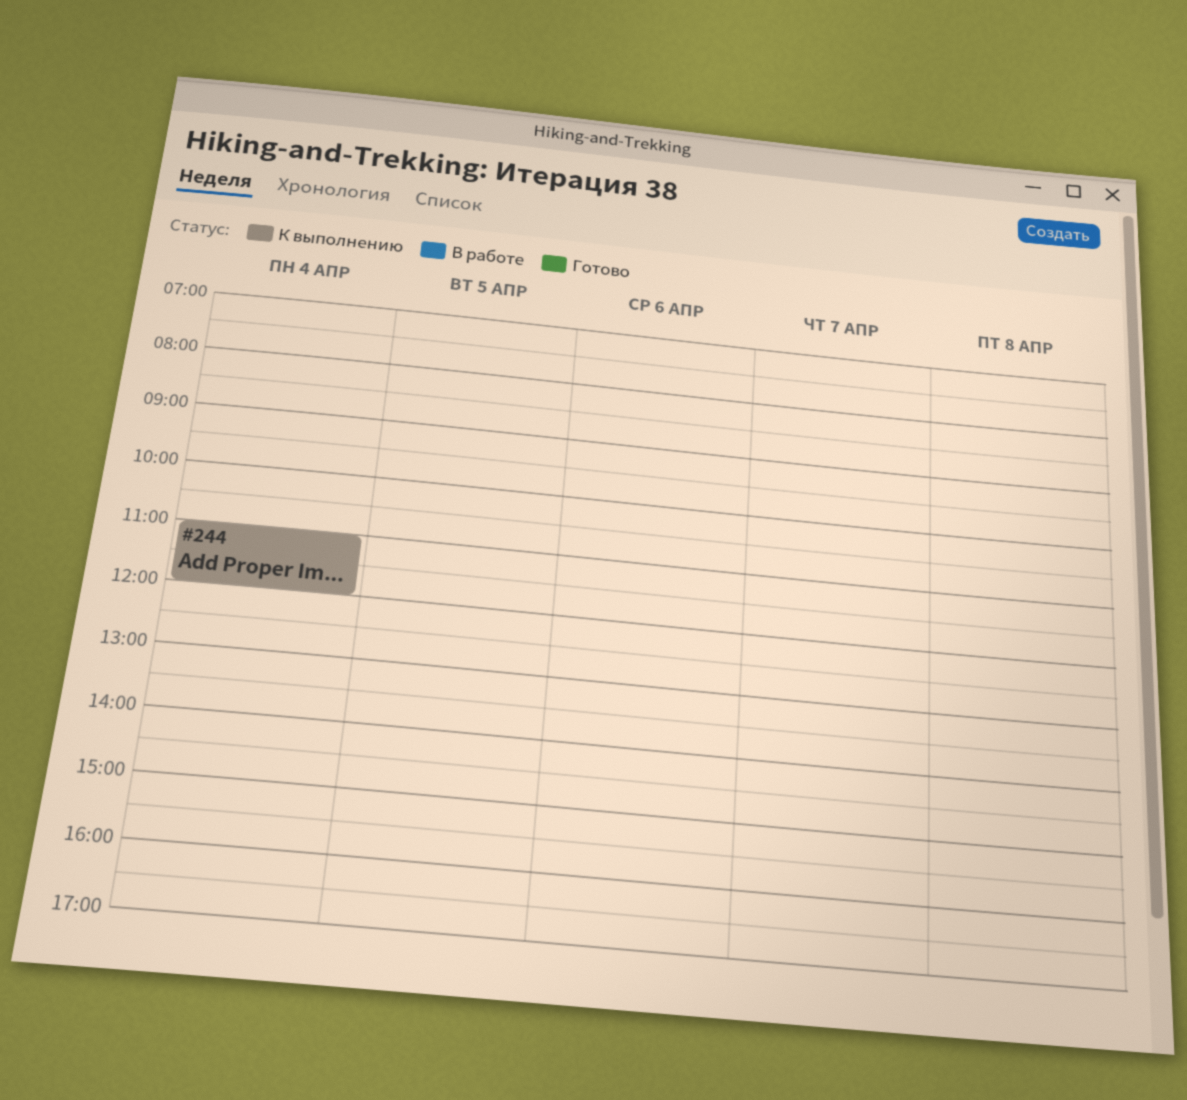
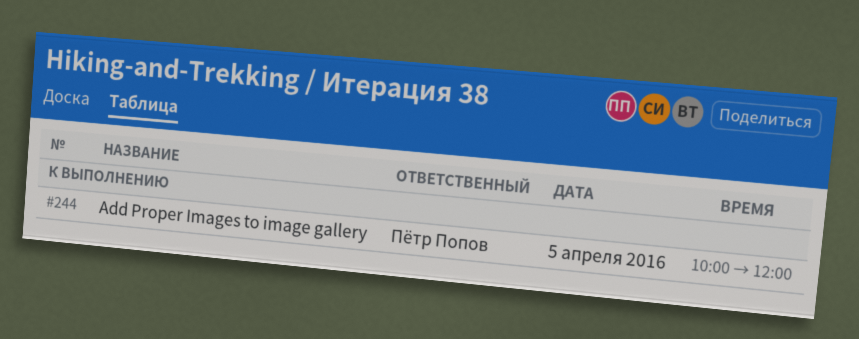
#244, day: Apr 4 -> Apr 5
#244, begins: 11:00 -> 10:00

